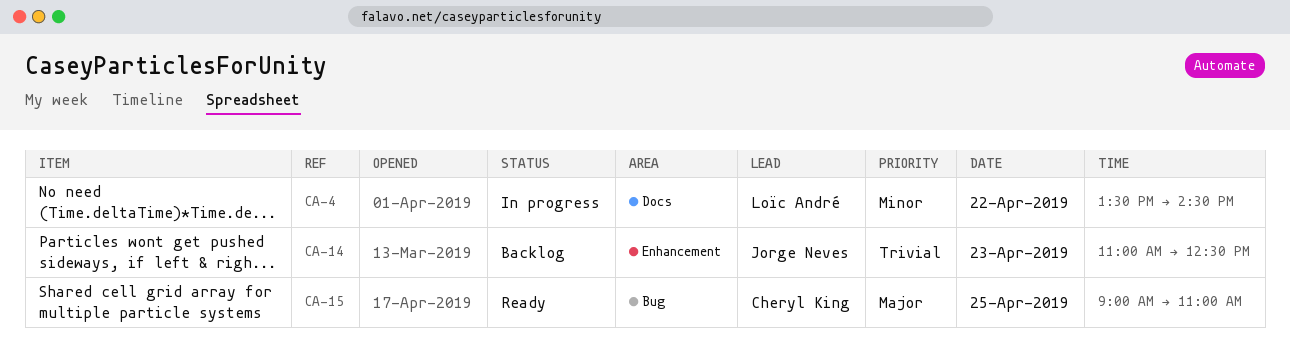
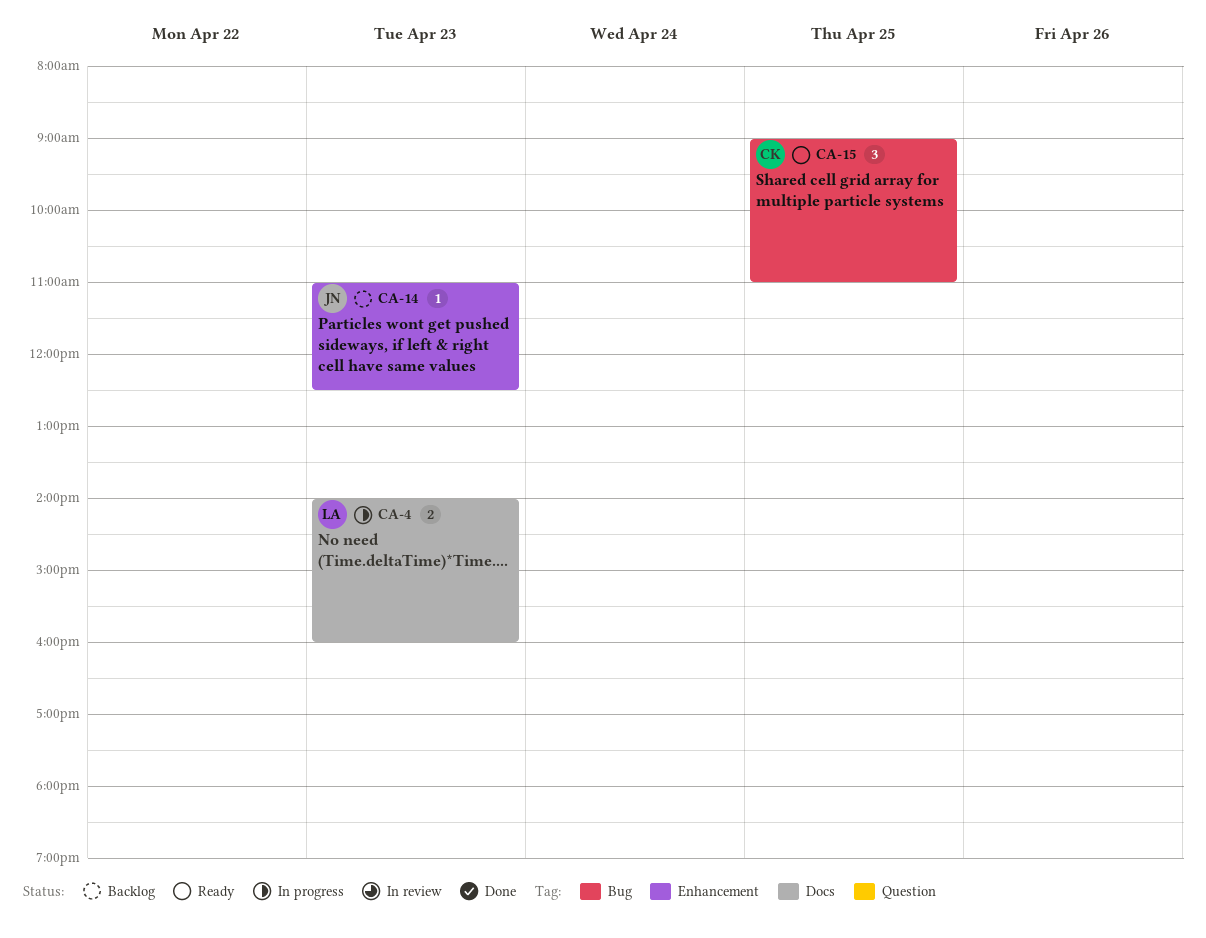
CA-4, day: Apr 22 -> Apr 23
CA-4, begins: 13:30 -> 14:00
CA-4, ends: 14:30 -> 16:00

